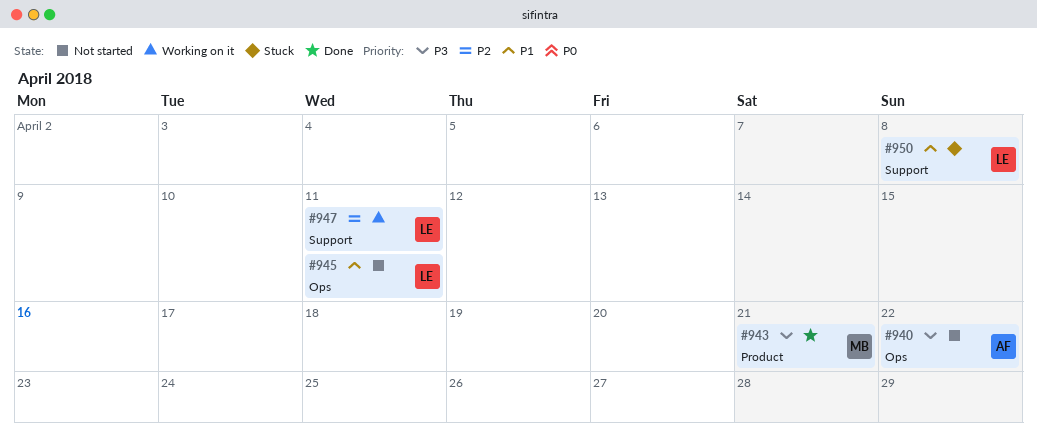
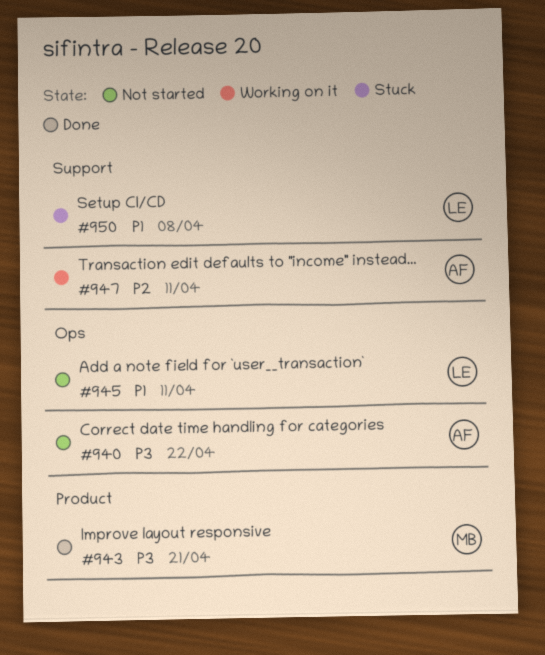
#947, owner: LE -> AF

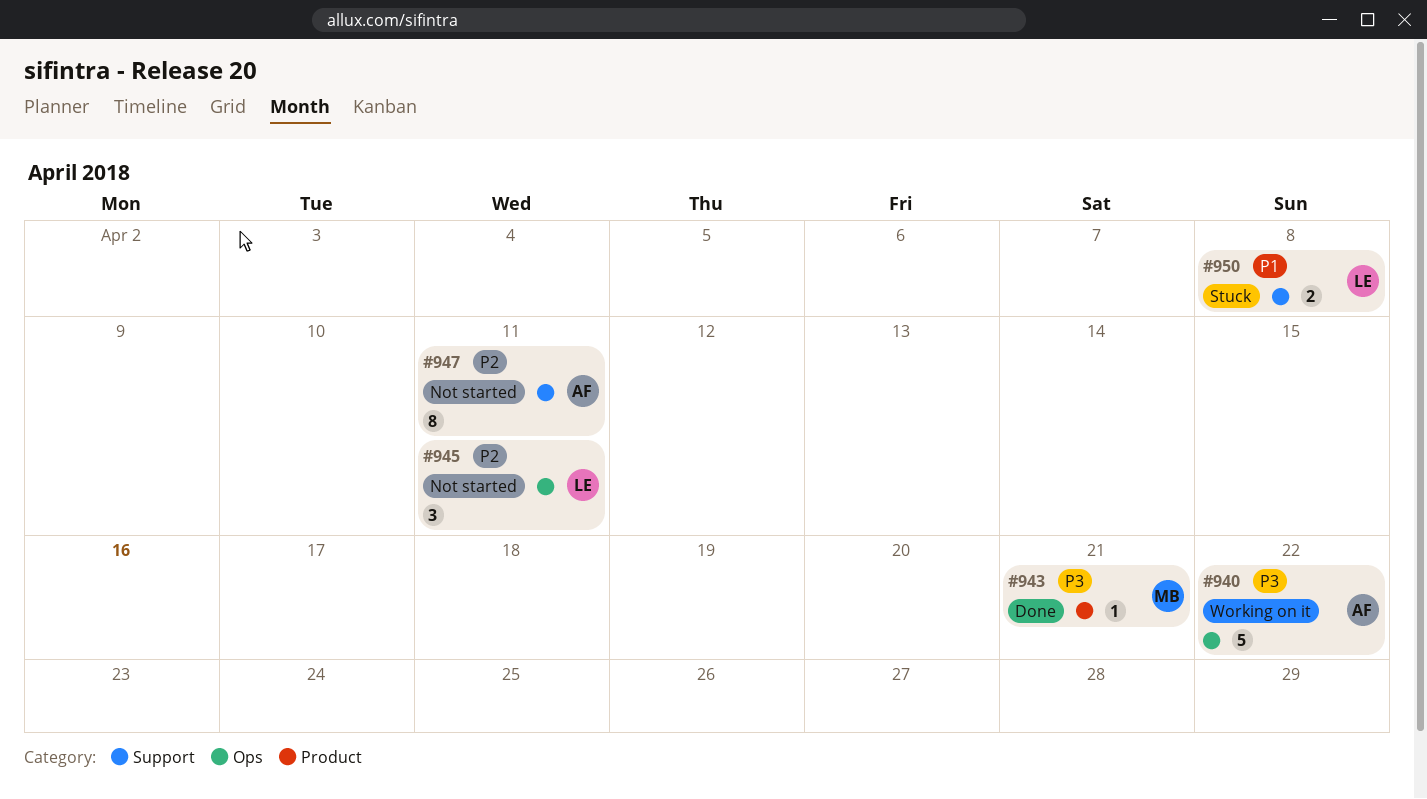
#940, status: Not started -> Working on it
#945, priority: P1 -> P2
#947, status: Working on it -> Not started

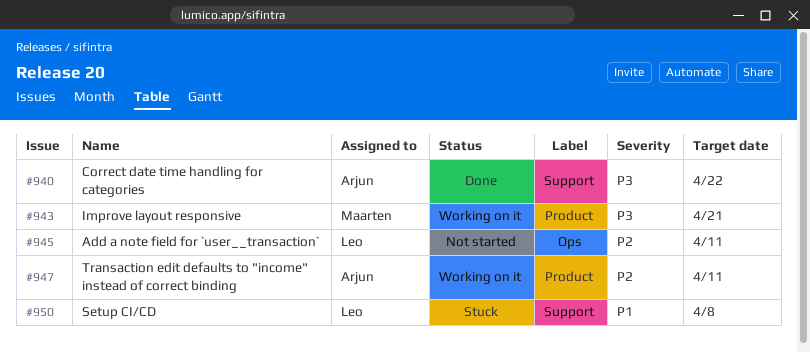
#940, status: Working on it -> Done
#940, label: Ops -> Support
#943, status: Done -> Working on it
#947, status: Not started -> Working on it
#947, label: Support -> Product

